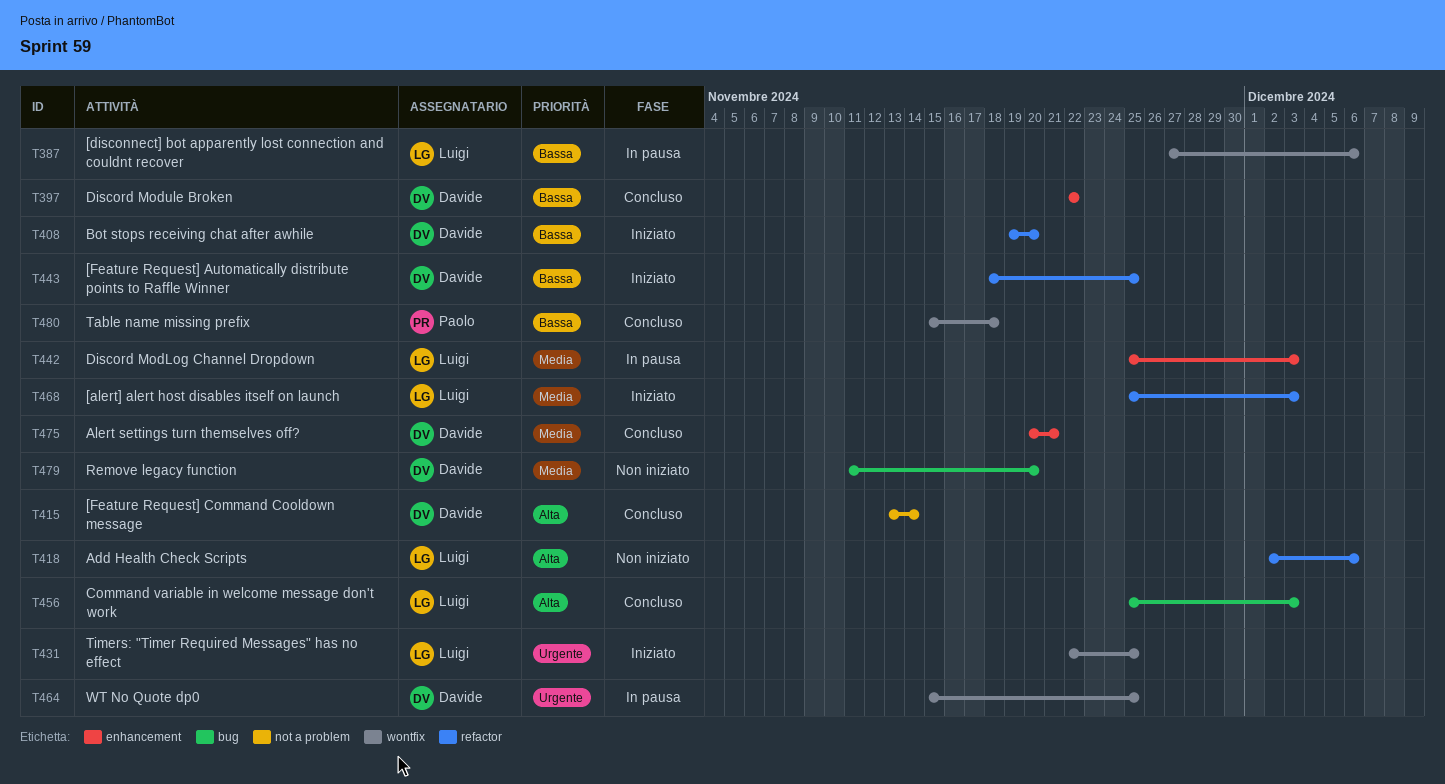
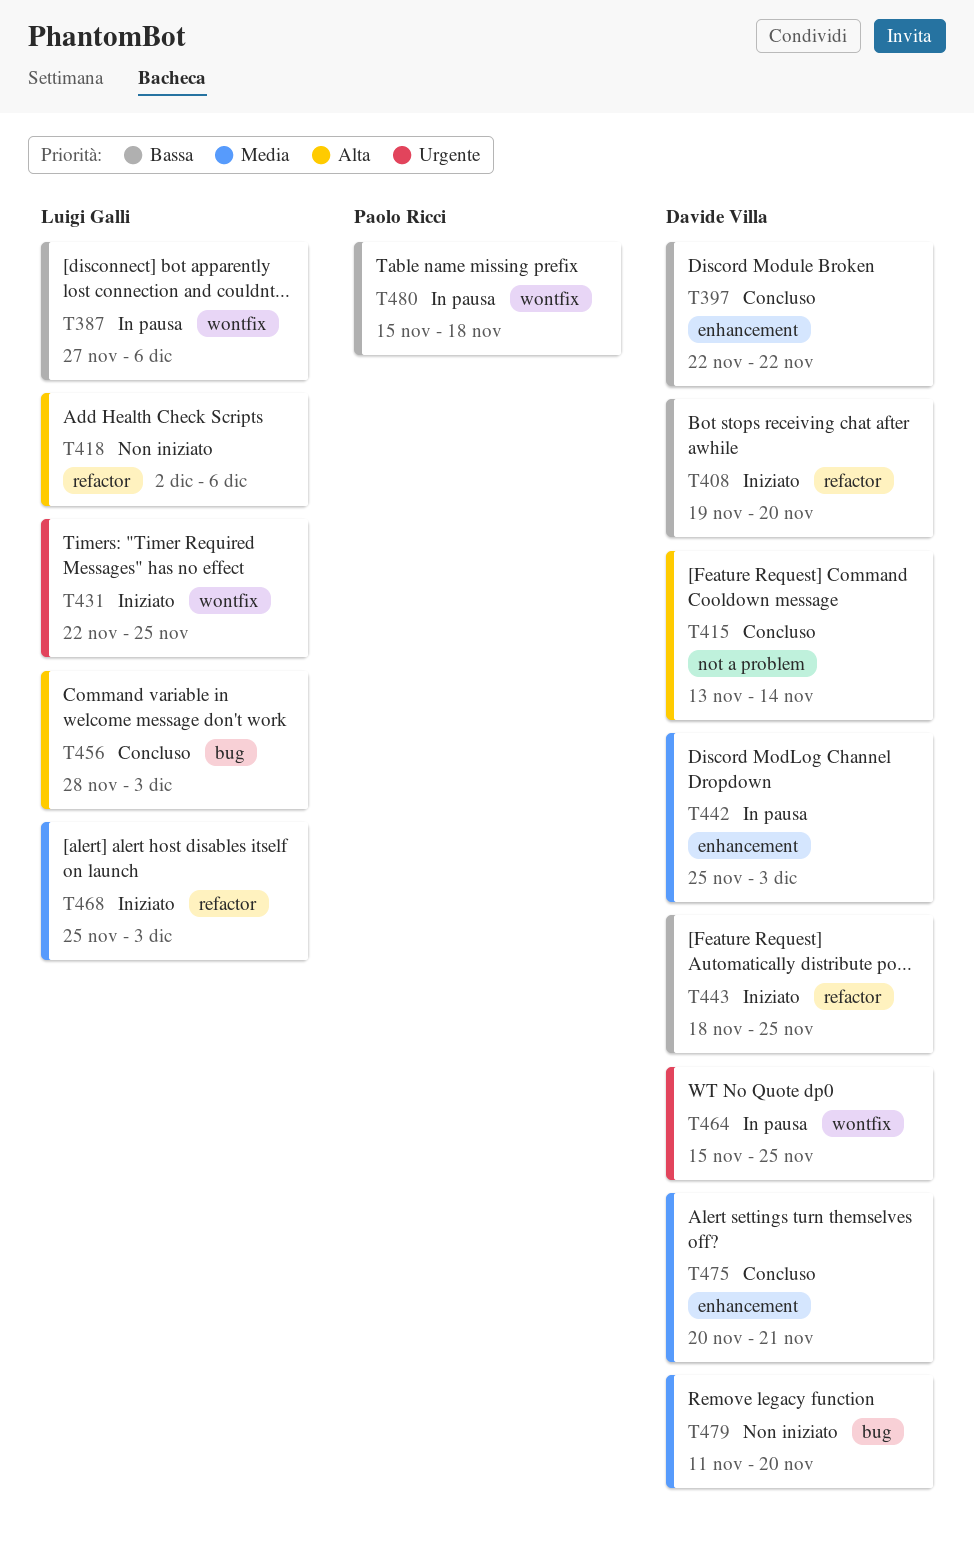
T442, owner: Luigi Galli -> Davide Villa
T456, start: Nov 25 -> Nov 28
T480, status: Concluso -> In pausa

